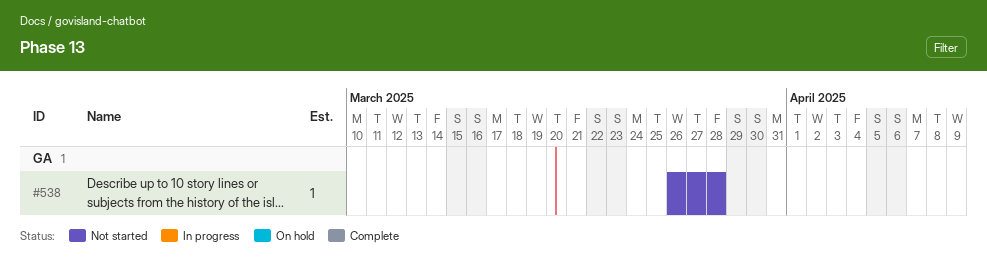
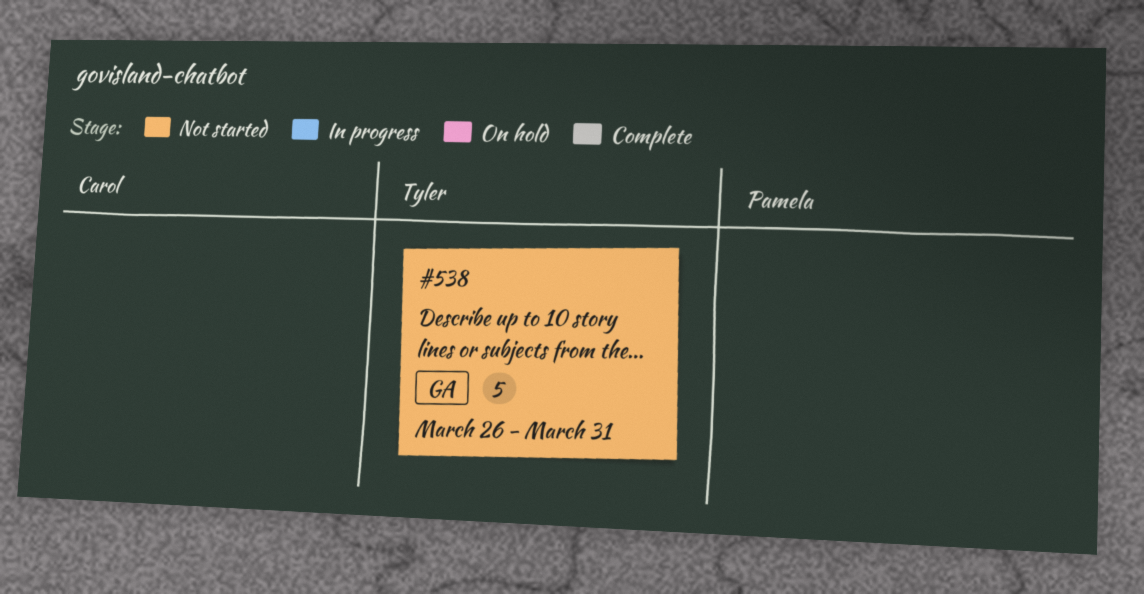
#538, estimate: 1 -> 5
#538, due: Mar 28 -> Mar 31

